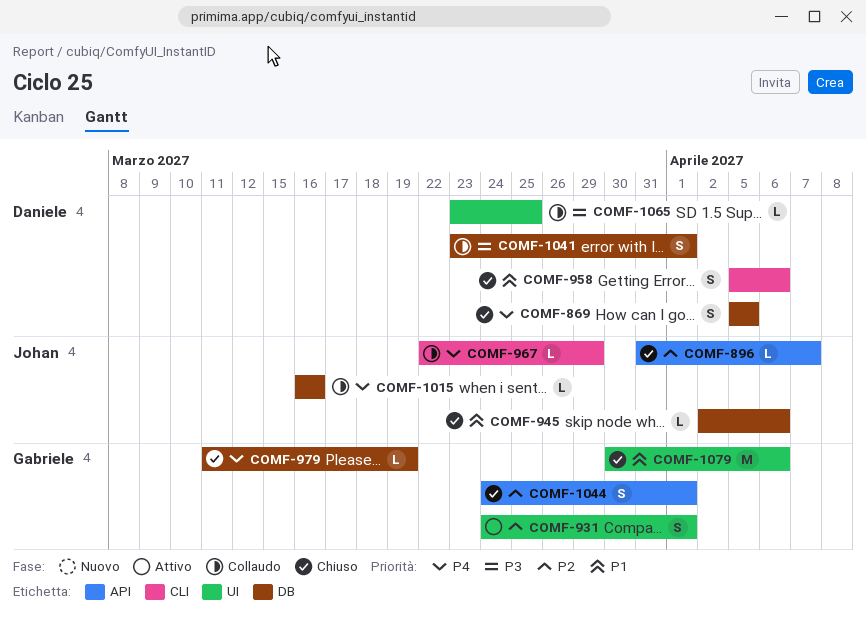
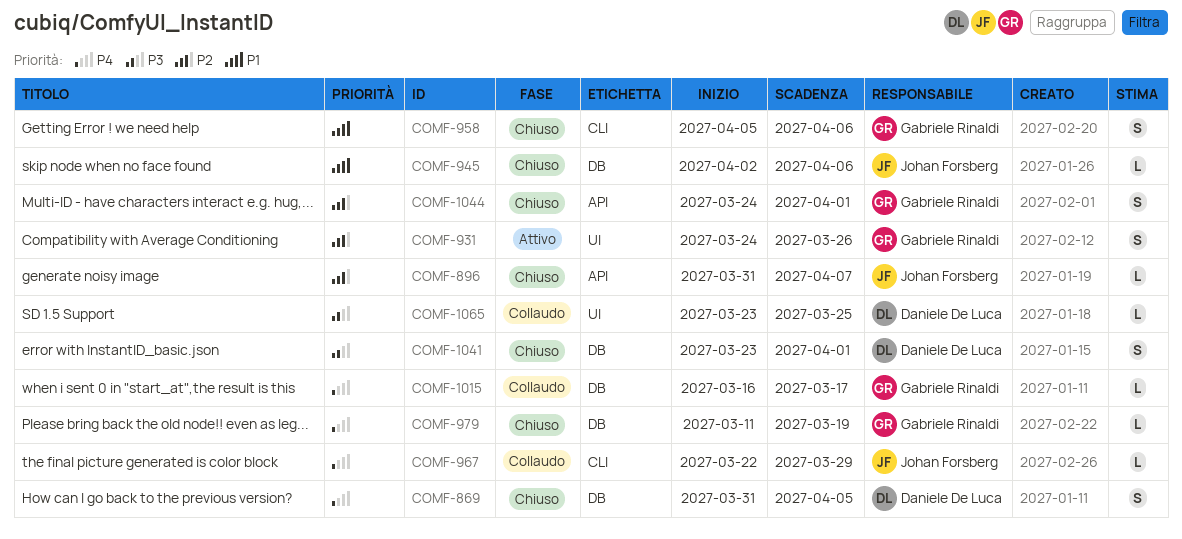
COMF-869, start: Apr 5 -> Mar 31
COMF-931, due: Apr 1 -> Mar 26
COMF-958, owner: Daniele De Luca -> Gabriele Rinaldi
COMF-1015, owner: Johan Forsberg -> Gabriele Rinaldi
COMF-1015, due: Mar 16 -> Mar 17
COMF-1041, status: Collaudo -> Chiuso
COMF-1079: present -> none

